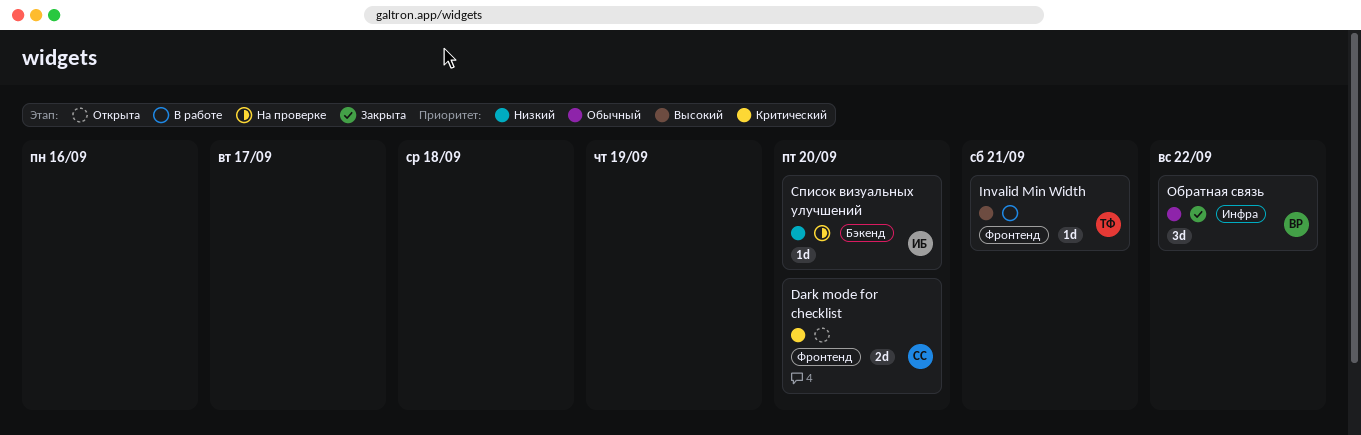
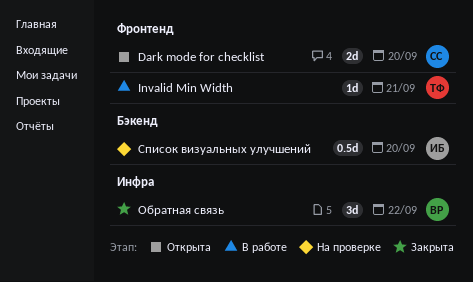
Список визуальных улучшений, estimate: 1d -> 0.5d

